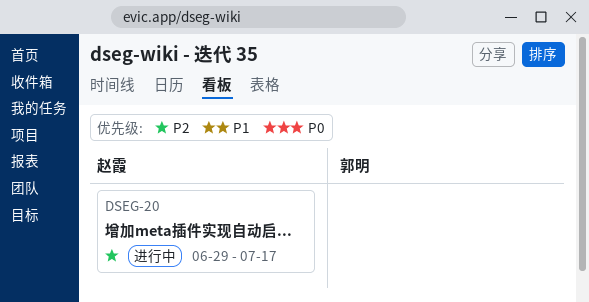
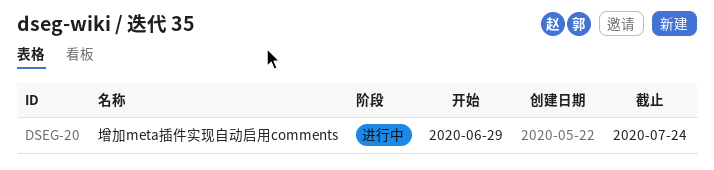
DSEG-20, due: Jul 17 -> Jul 24

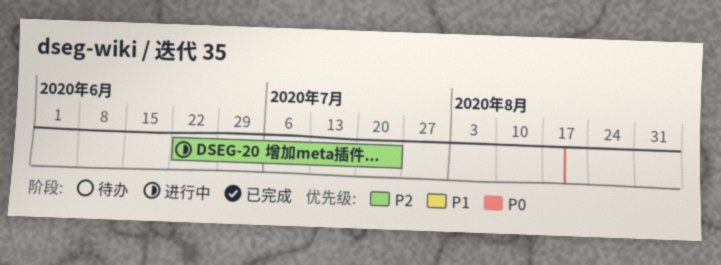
DSEG-20, start: Jun 29 -> Jun 22

